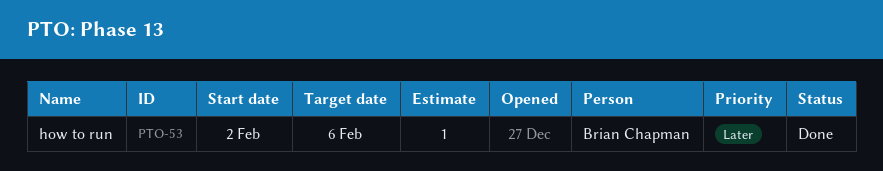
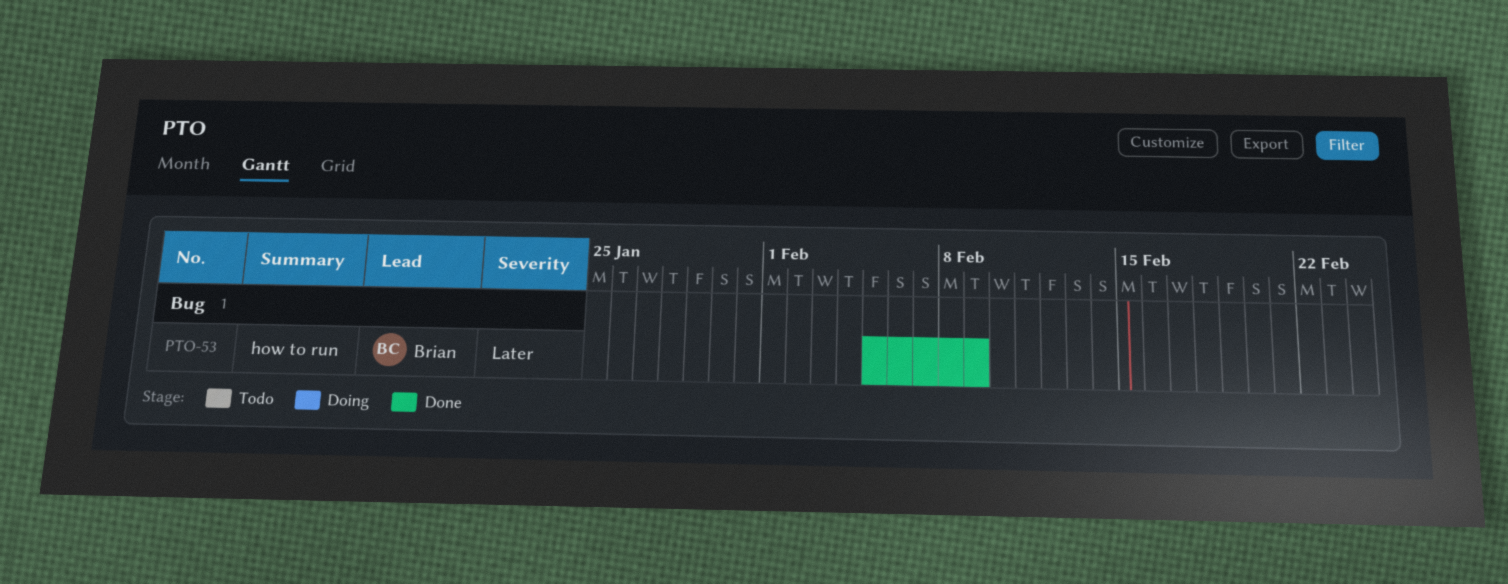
PTO-53, start: Feb 2 -> Feb 5
PTO-53, due: Feb 6 -> Feb 9

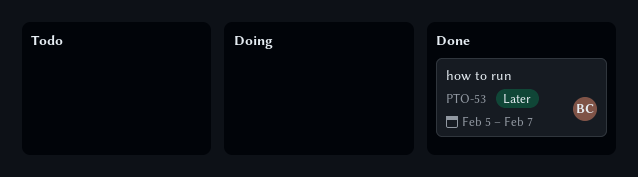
PTO-53, due: Feb 9 -> Feb 7

